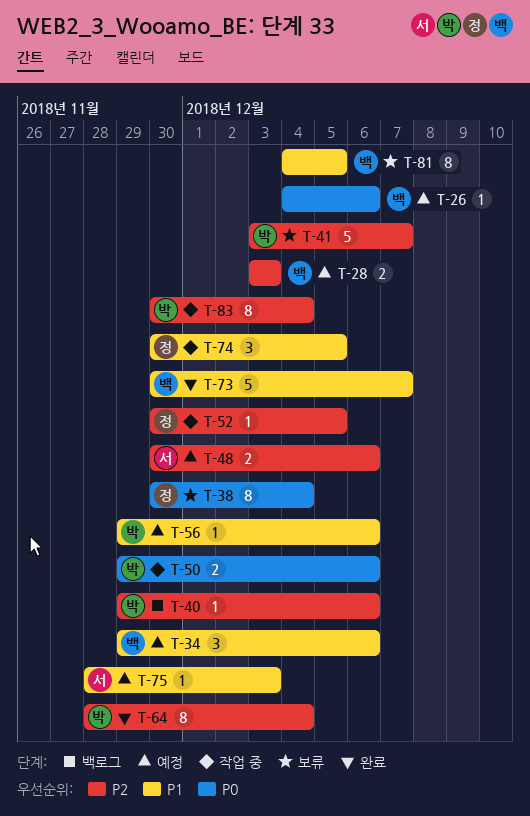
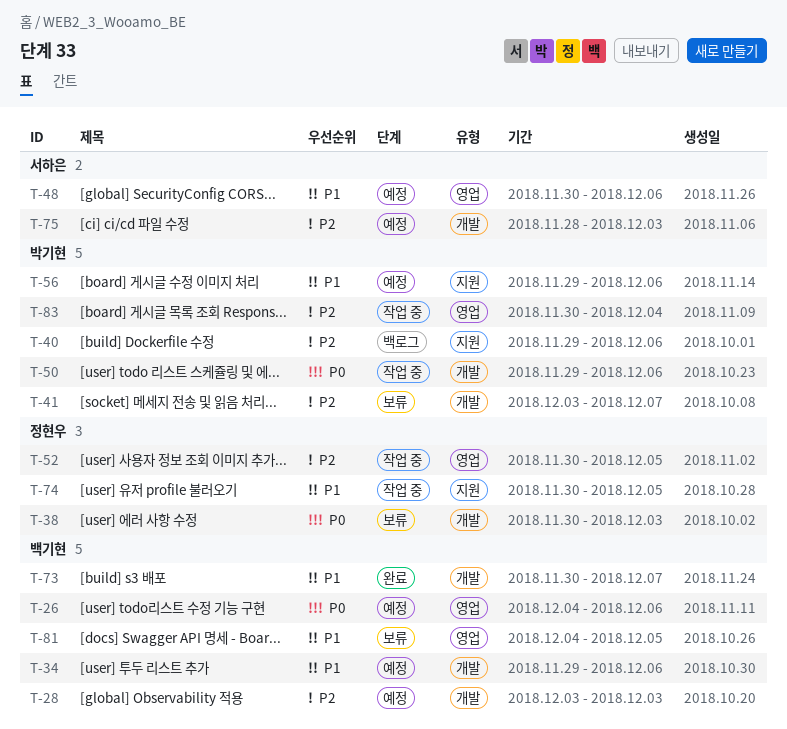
T-38, due: Dec 4 -> Dec 3
T-48, priority: P2 -> P1
T-64: present -> none
T-75, priority: P1 -> P2

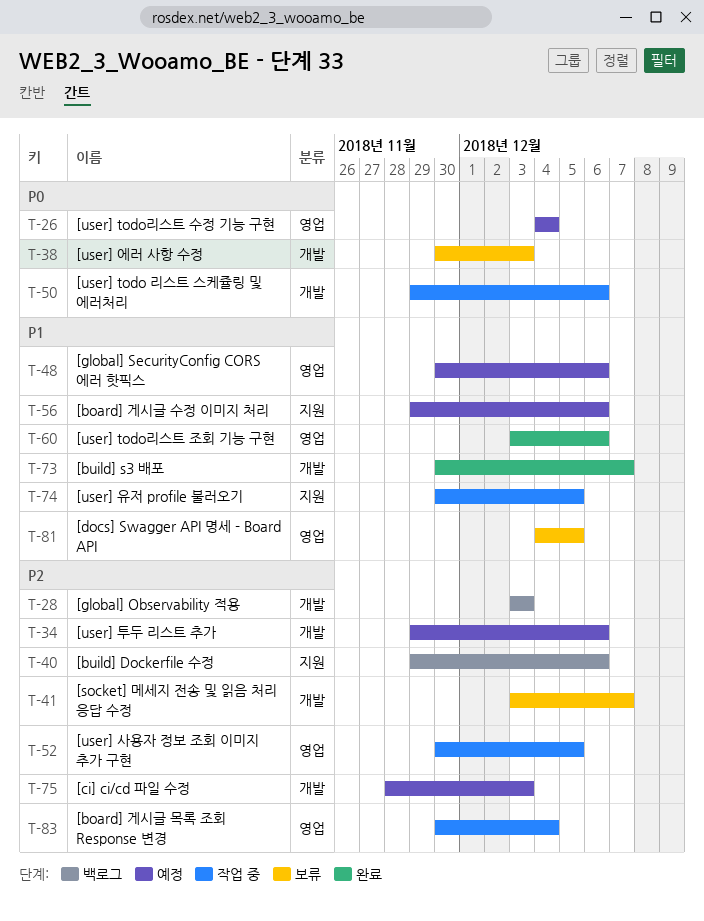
T-26, due: Dec 6 -> Dec 4
T-28, status: 예정 -> 백로그
T-34, priority: P1 -> P2
T-60: none -> present

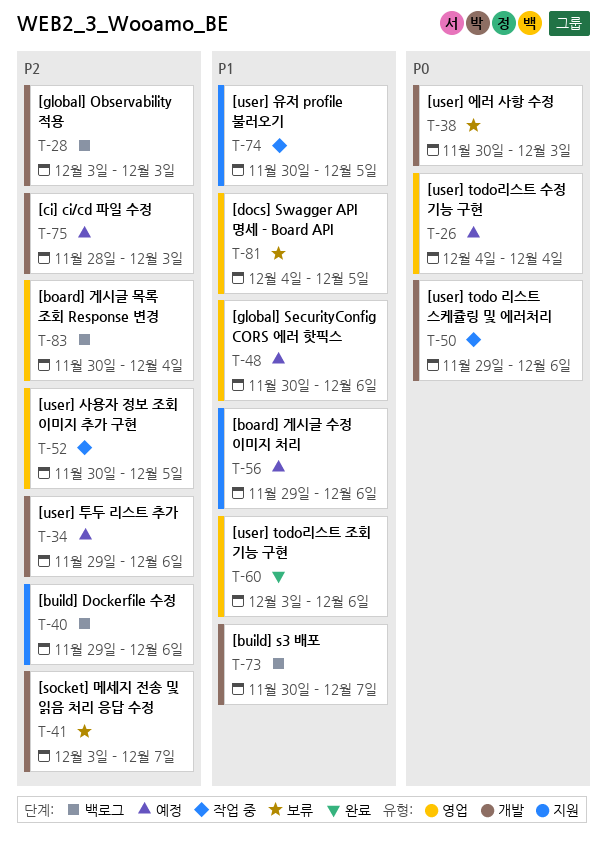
T-73, status: 완료 -> 백로그
T-83, status: 작업 중 -> 백로그

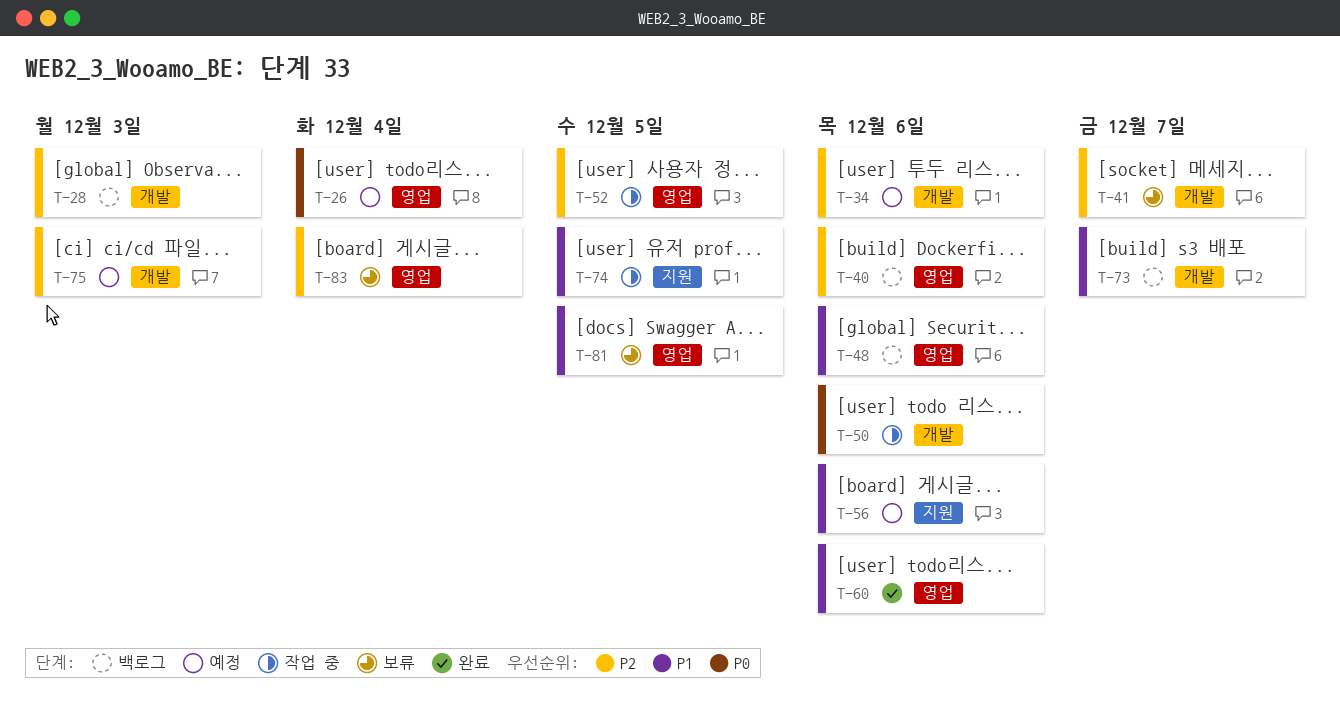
T-38: present -> none
T-40, label: 지원 -> 영업
T-48, status: 예정 -> 백로그
T-83, status: 백로그 -> 보류

